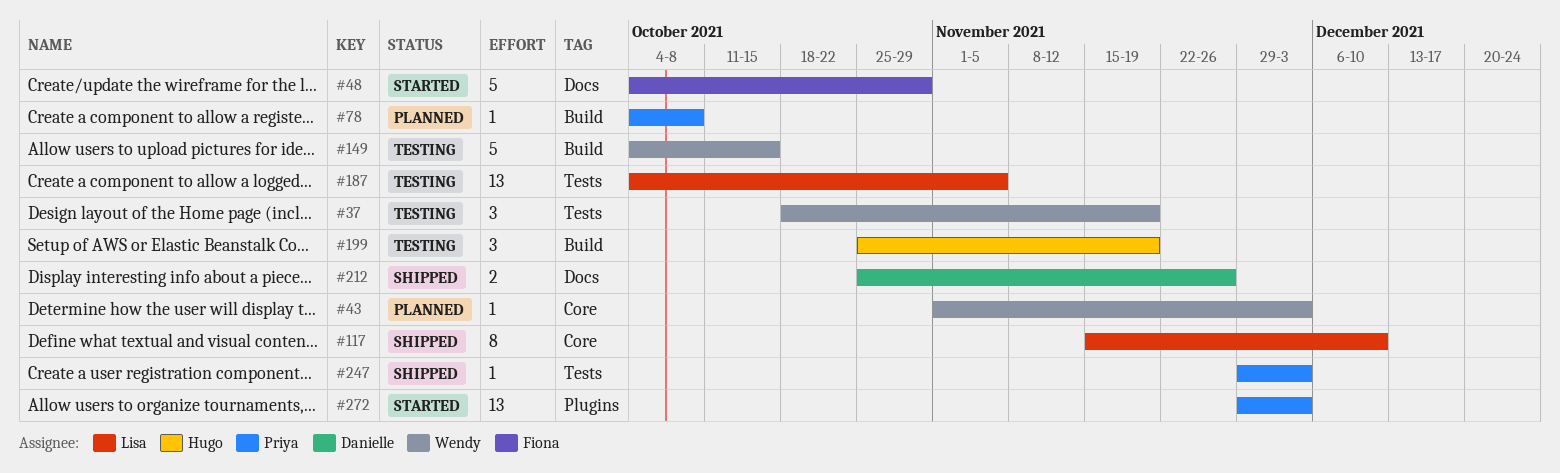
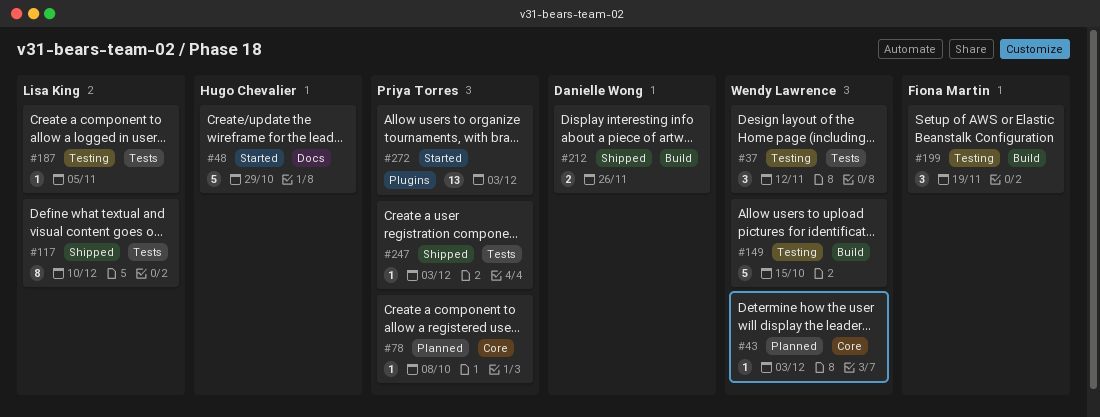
#37, due: Nov 19 -> Nov 12
#48, owner: Fiona Martin -> Hugo Chevalier
#78, label: Build -> Core
#117, label: Core -> Tests
#187, estimate: 13 -> 1
#199, owner: Hugo Chevalier -> Fiona Martin
#212, label: Docs -> Build

